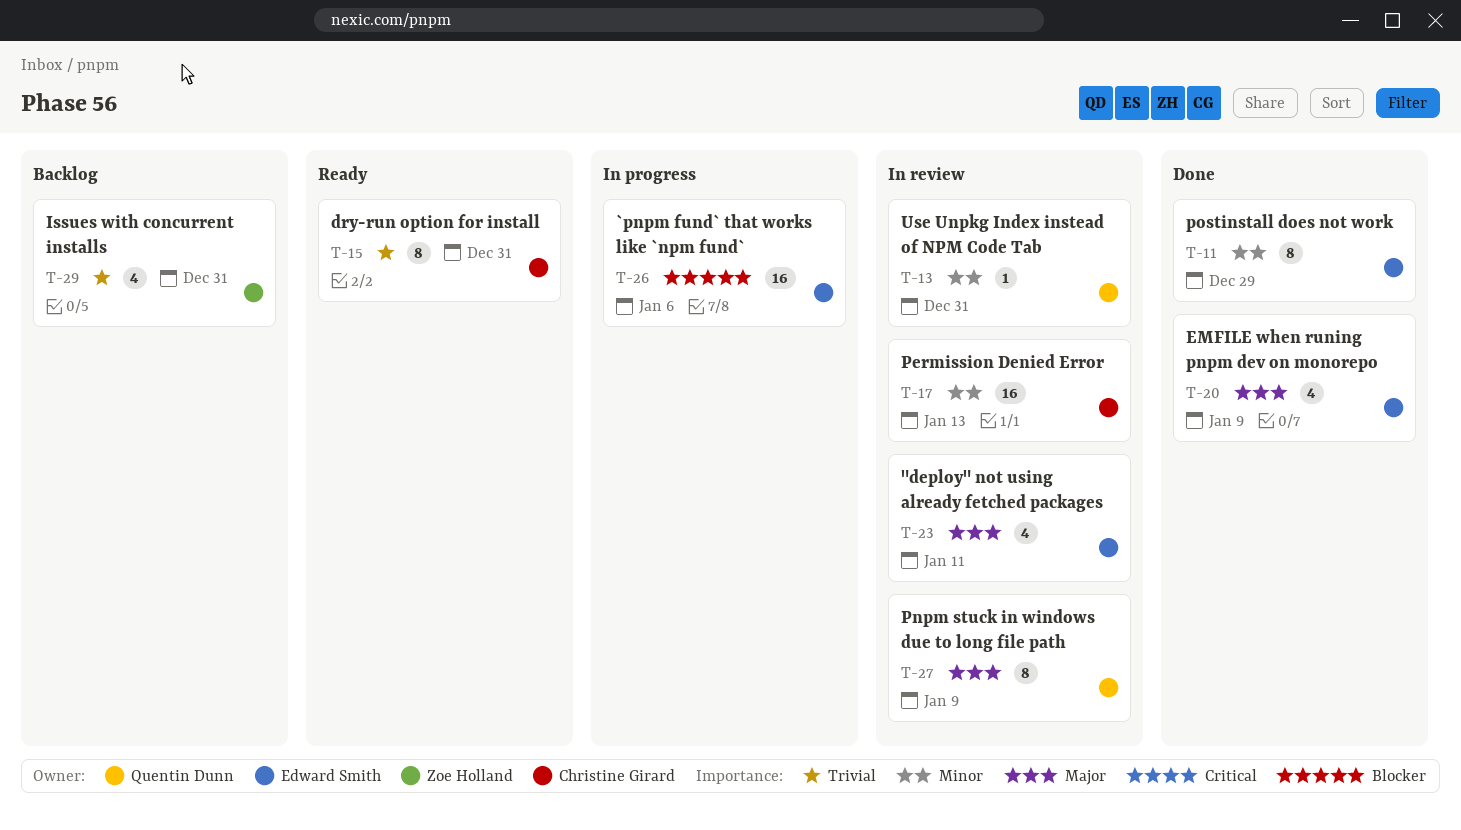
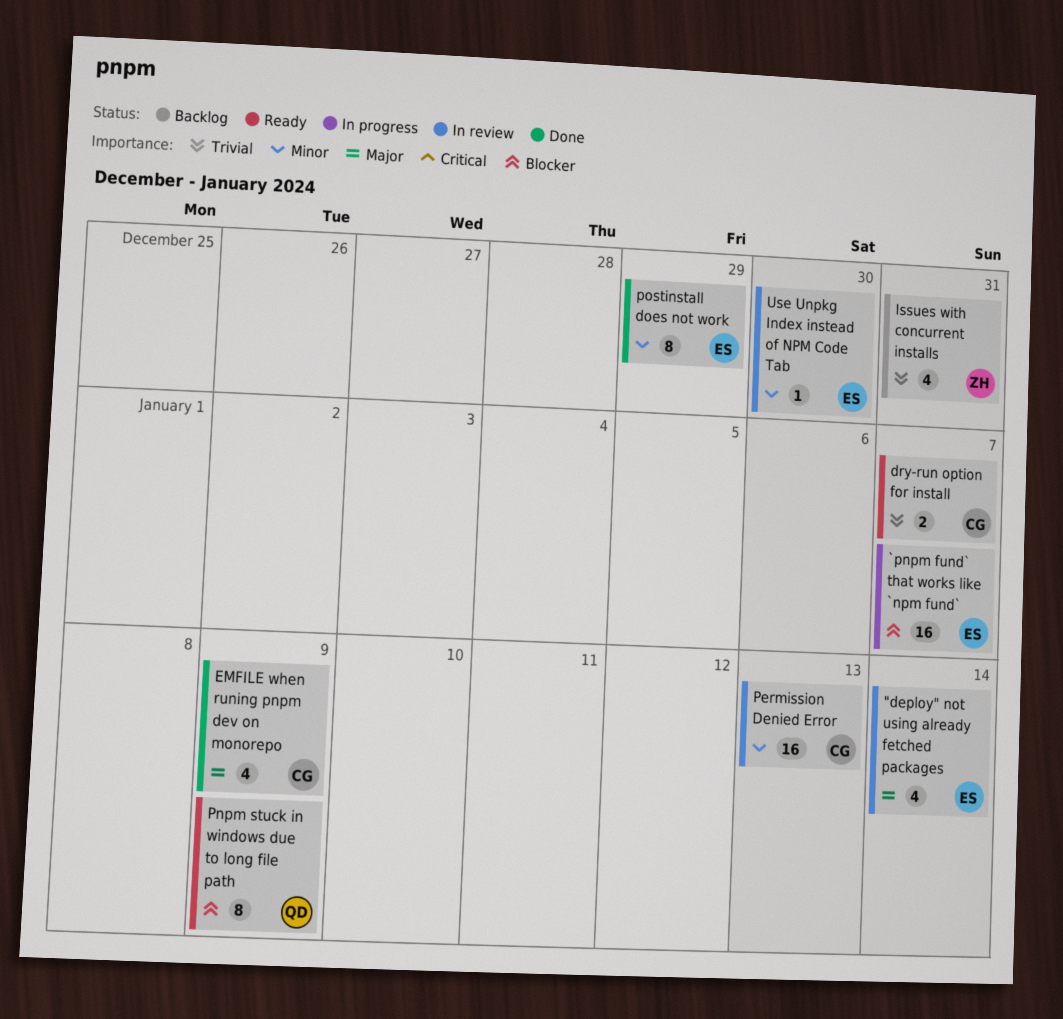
"deploy" not using already fetched packages, due: Jan 11 -> Jan 14
`pnpm fund` that works like `npm fund`, due: Jan 6 -> Jan 7
dry-run option for install, estimate: 8 -> 2
dry-run option for install, due: Dec 31 -> Jan 7
EMFILE when runing pnpm dev on monorepo, owner: Edward Smith -> Christine Girard
Pnpm stuck in windows due to long file path, status: In review -> Ready
Pnpm stuck in windows due to long file path, priority: Major -> Blocker
Use Unpkg Index instead of NPM Code Tab, owner: Quentin Dunn -> Edward Smith
Use Unpkg Index instead of NPM Code Tab, due: Dec 31 -> Dec 30

